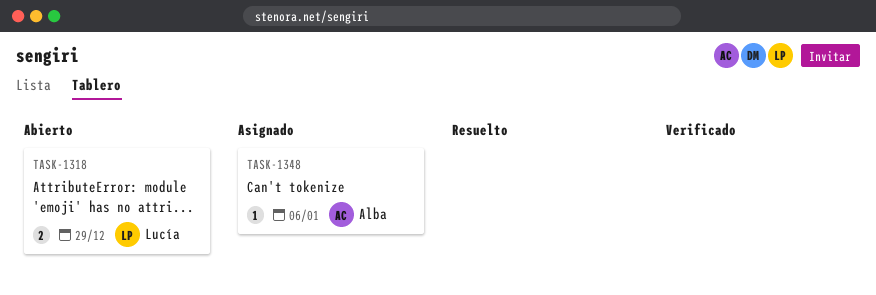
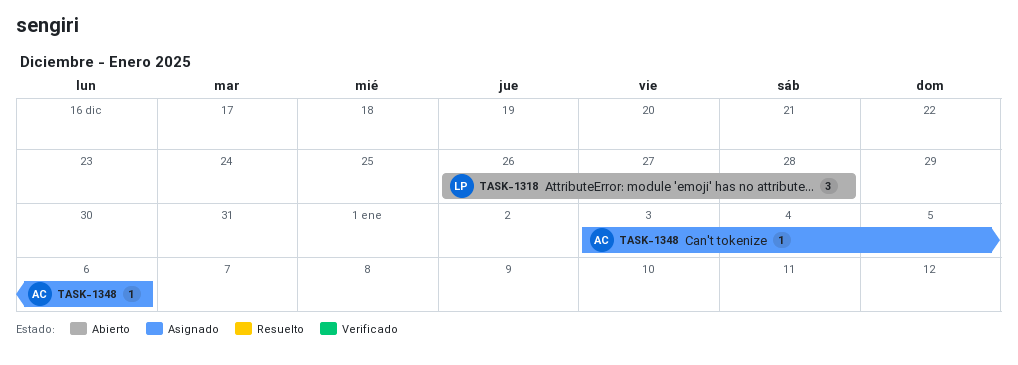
TASK-1318, estimate: 2 -> 3
TASK-1318, due: Dec 29 -> Dec 28

